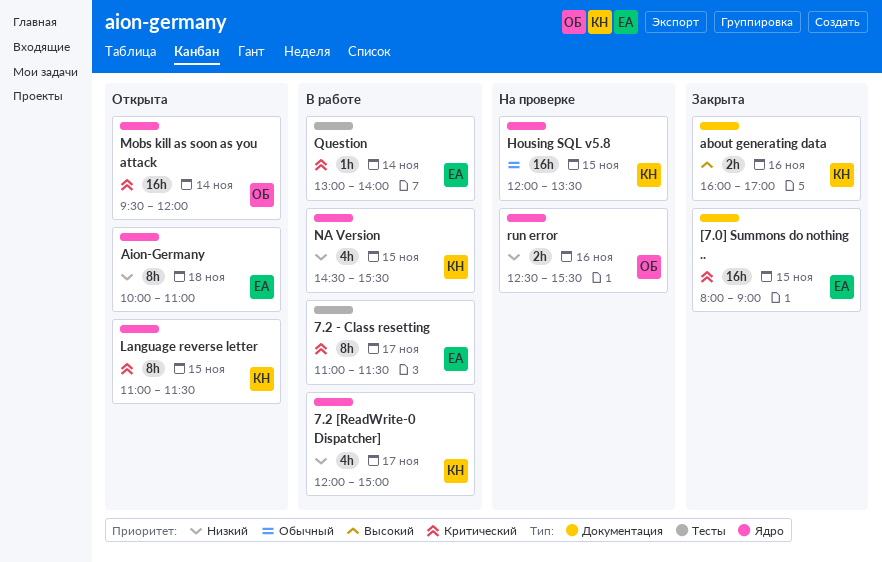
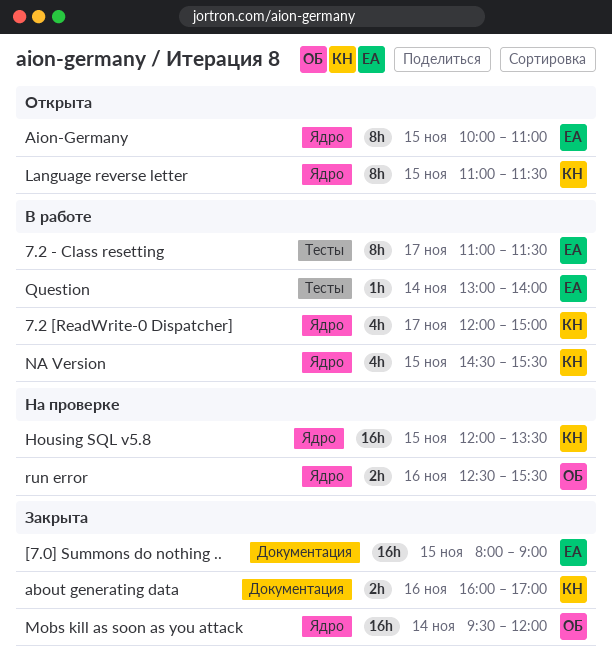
Aion-Germany, day: Nov 18 -> Nov 15
Mobs kill as soon as you attack, status: Открыта -> Закрыта

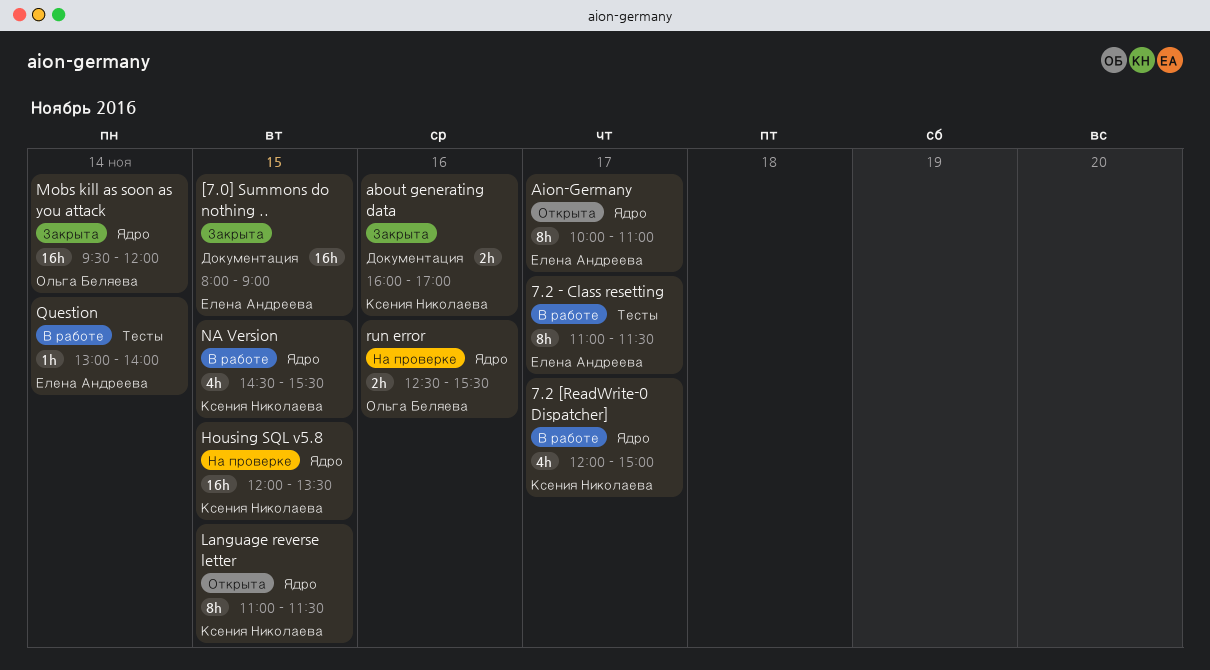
Aion-Germany, day: Nov 15 -> Nov 17

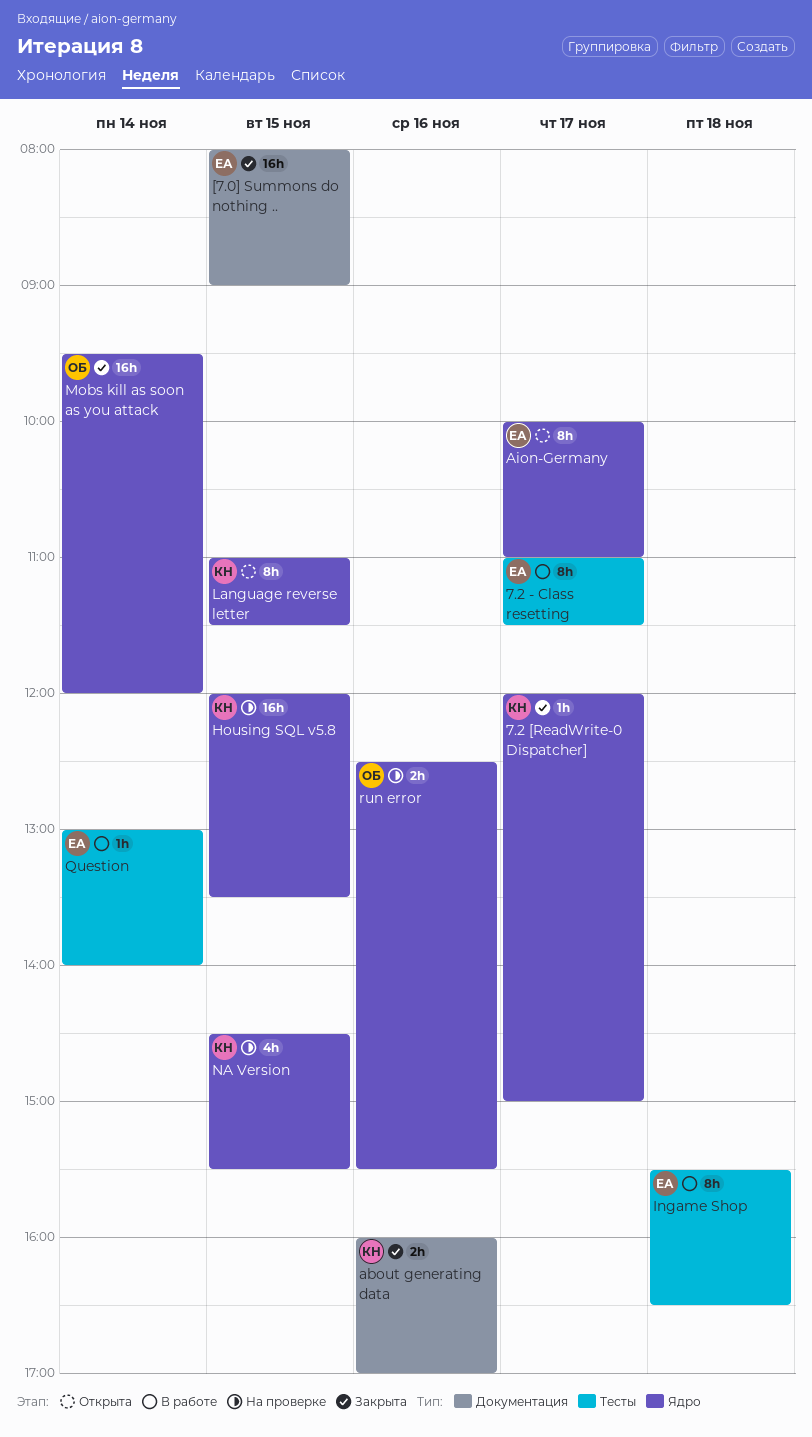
7.2 [ReadWrite-0 Dispatcher], status: В работе -> Закрыта
7.2 [ReadWrite-0 Dispatcher], estimate: 4h -> 1h
Ingame Shop: none -> present
NA Version, status: В работе -> На проверке

